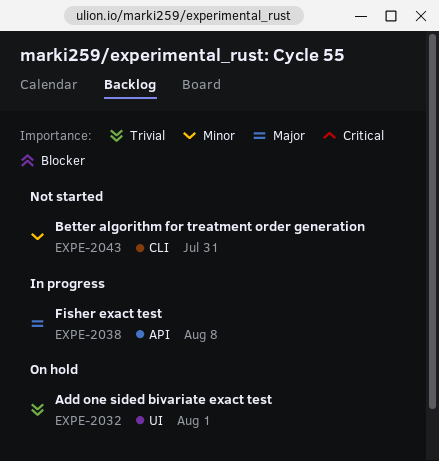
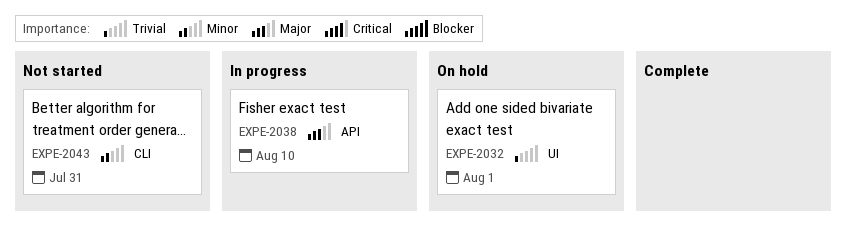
EXPE-2038, due: Aug 8 -> Aug 10

